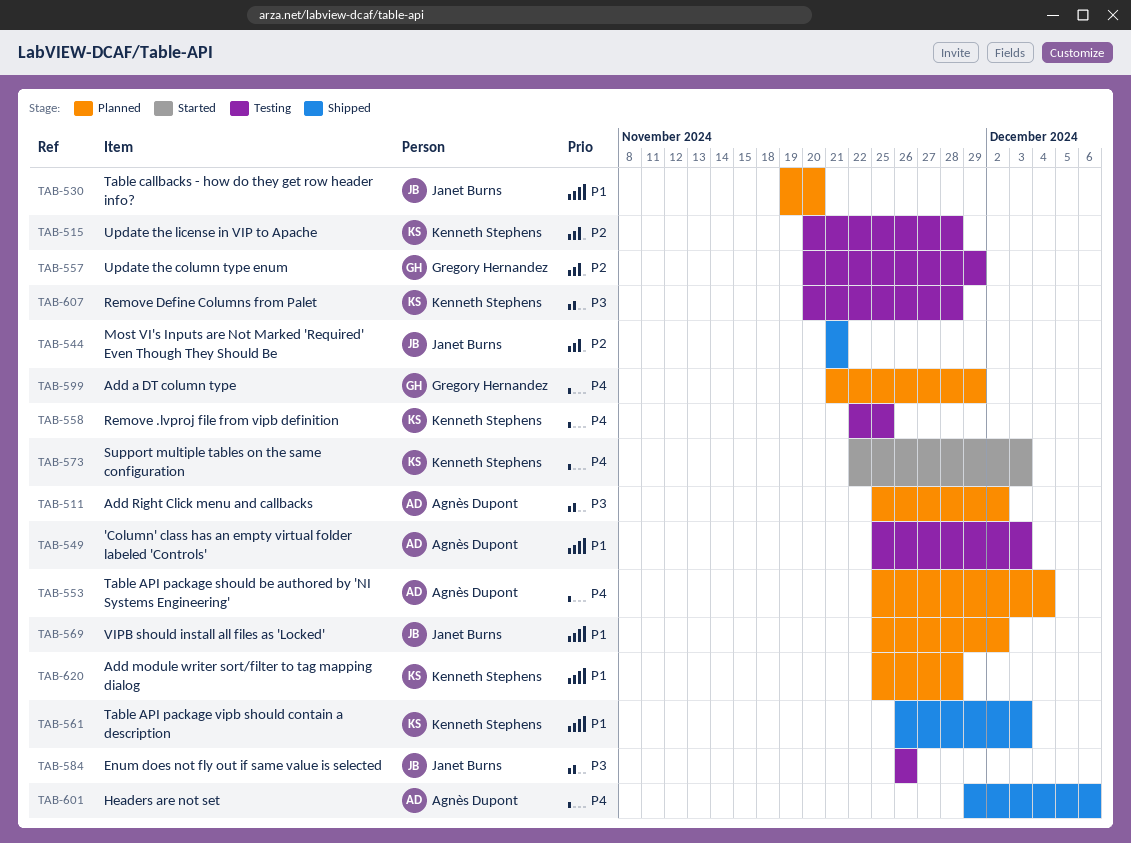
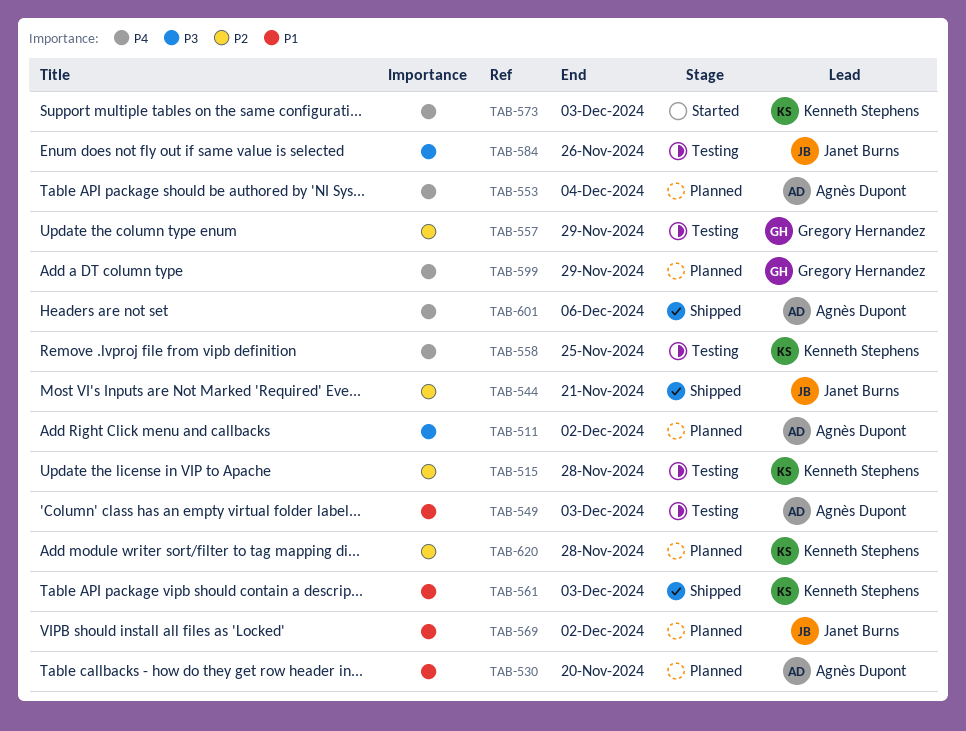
TAB-530, owner: Janet Burns -> Agnès Dupont
TAB-607: present -> none
TAB-620, priority: P1 -> P2

